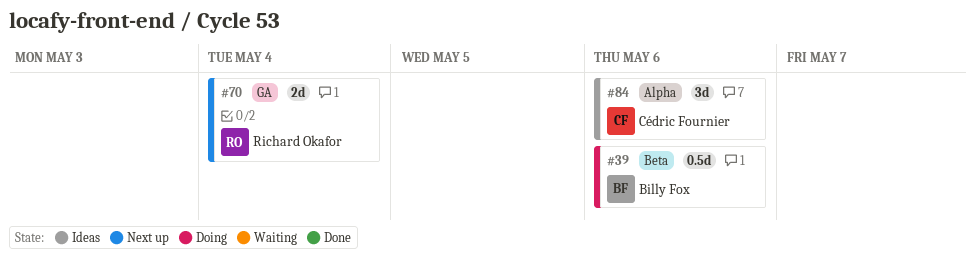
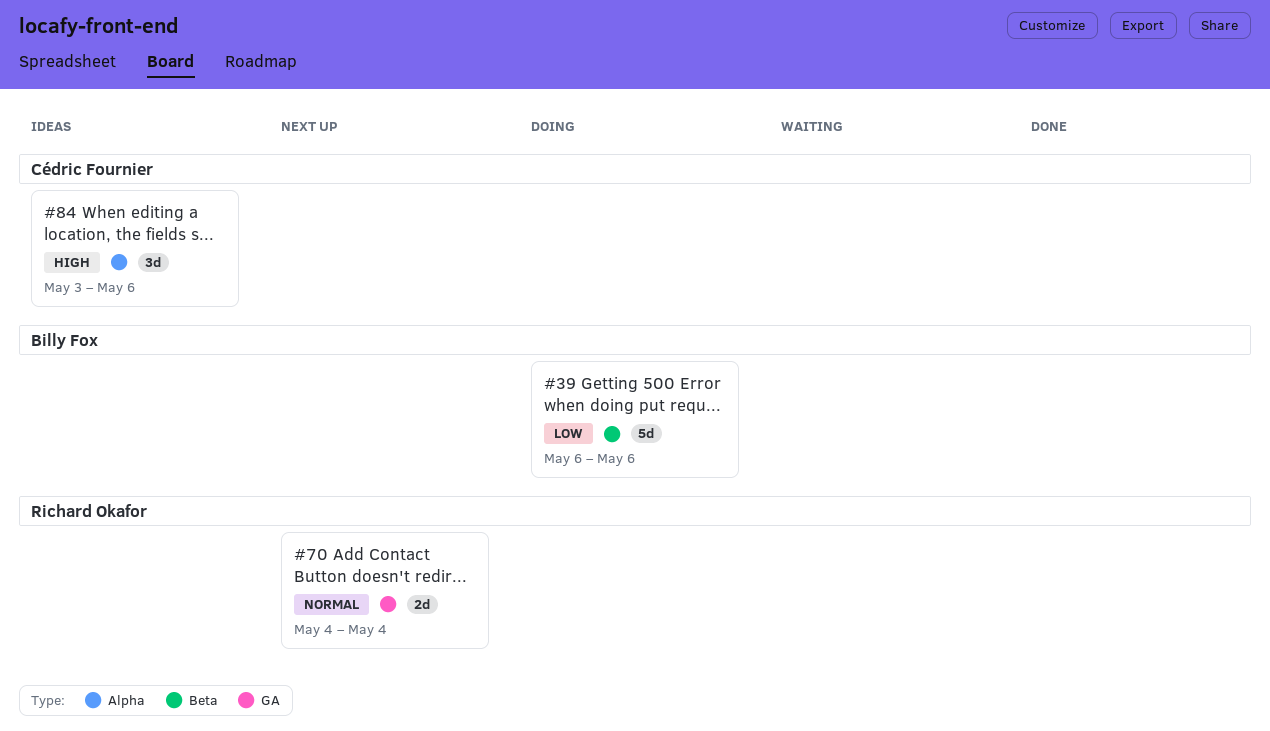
#39, estimate: 0.5d -> 5d

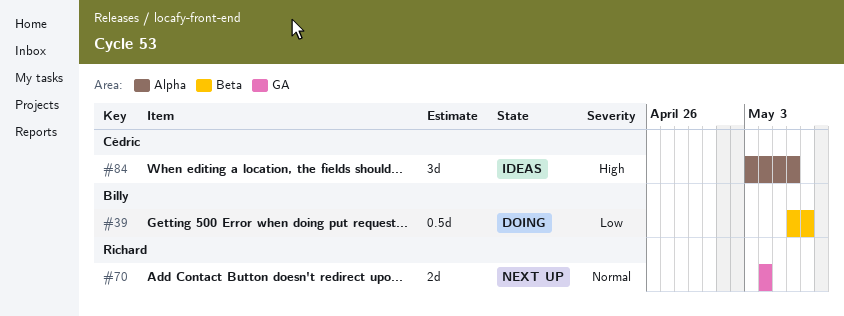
#39, estimate: 5d -> 0.5d
#39, due: May 6 -> May 7

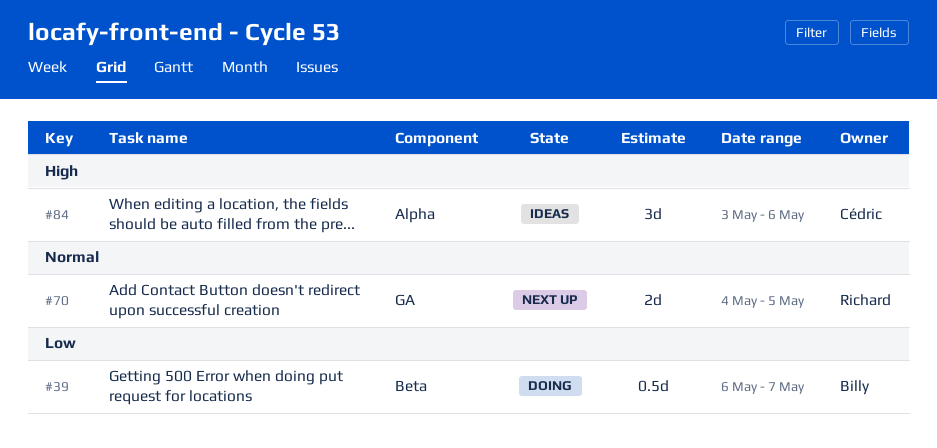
#70, due: May 4 -> May 5

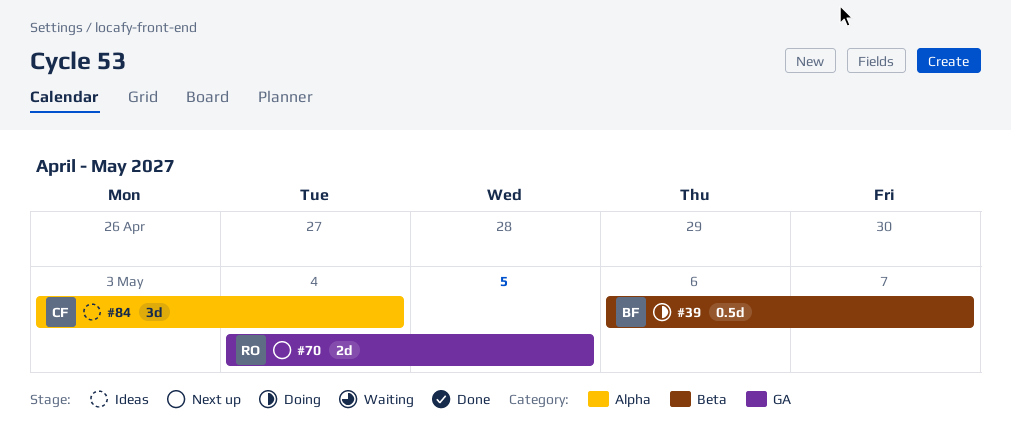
#84, due: May 6 -> May 4

